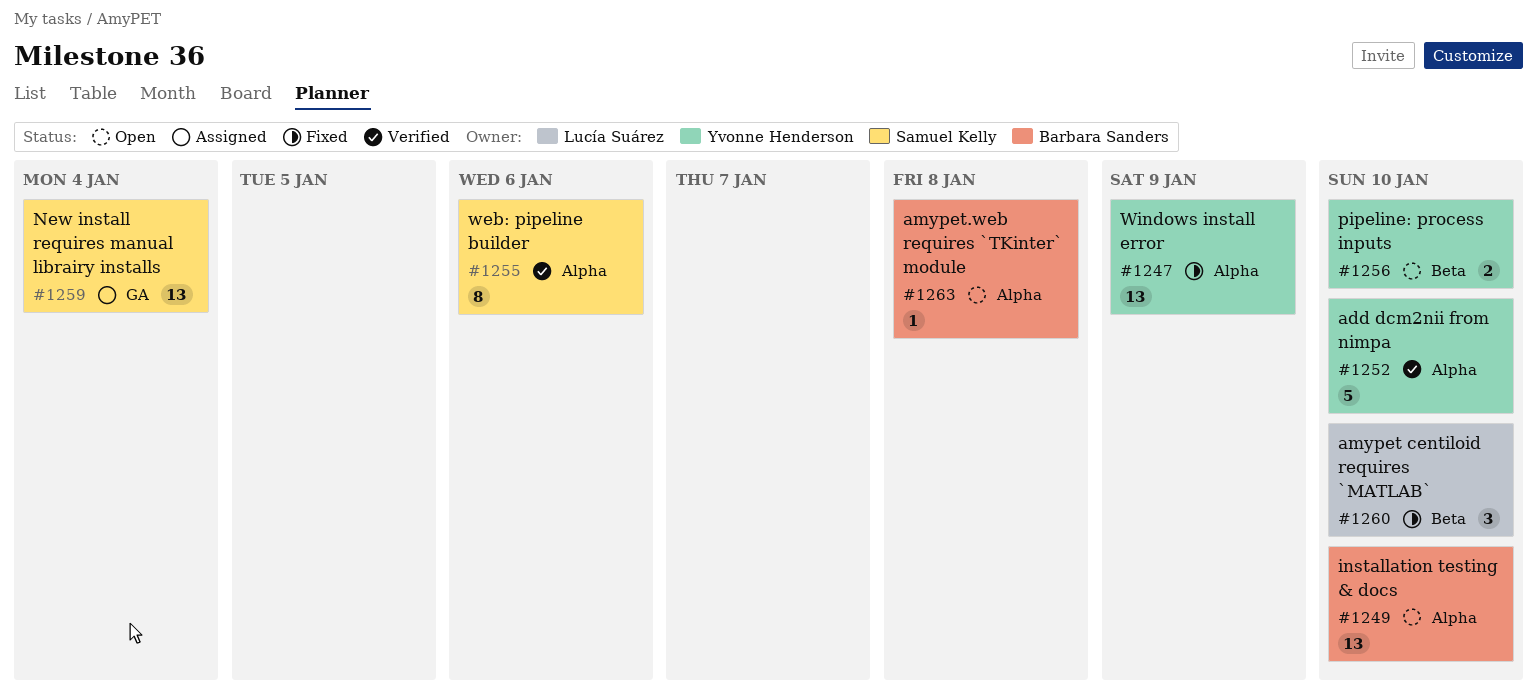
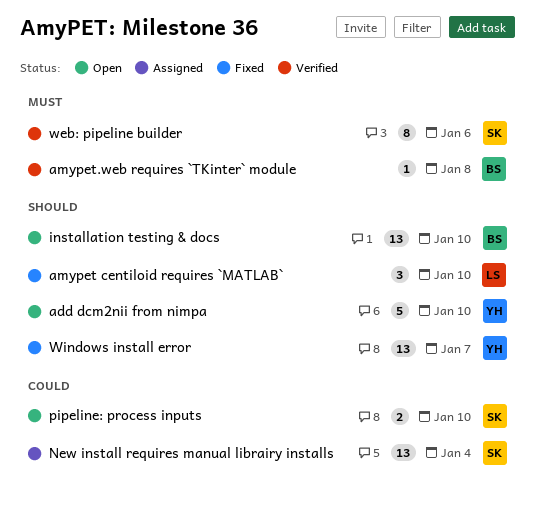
add dcm2nii from nimpa, status: Verified -> Open
amypet.web requires `TKinter` module, status: Open -> Verified
pipeline: process inputs, owner: Yvonne Henderson -> Samuel Kelly
Windows install error, due: Jan 9 -> Jan 7

